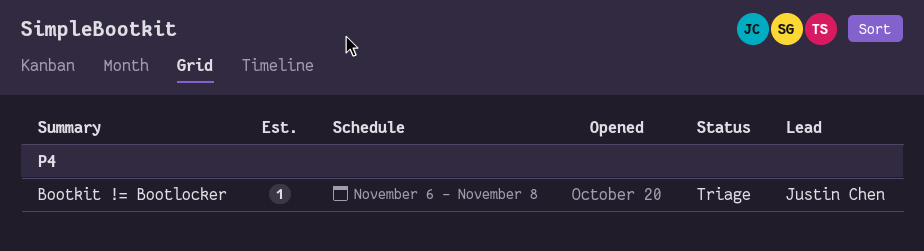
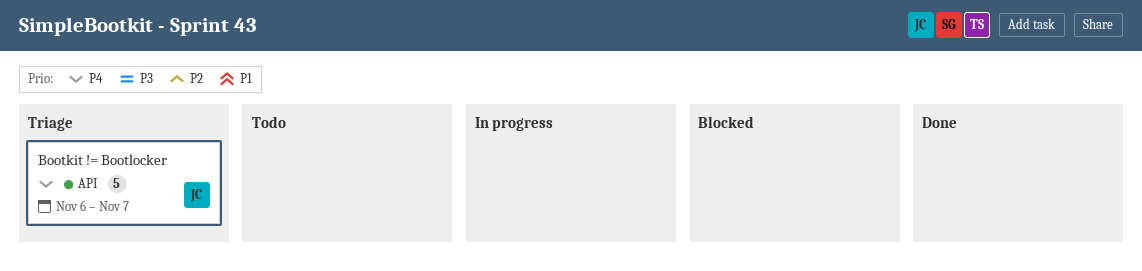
Bootkit != Bootlocker, estimate: 1 -> 5
Bootkit != Bootlocker, due: Nov 8 -> Nov 7

